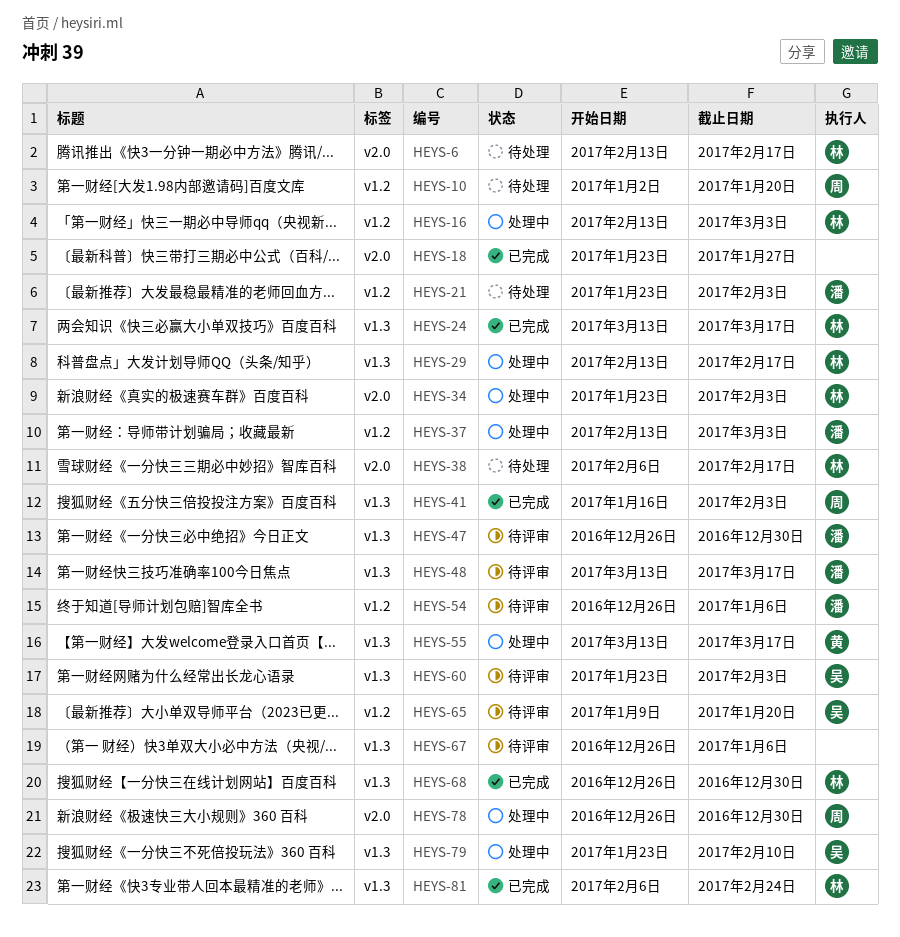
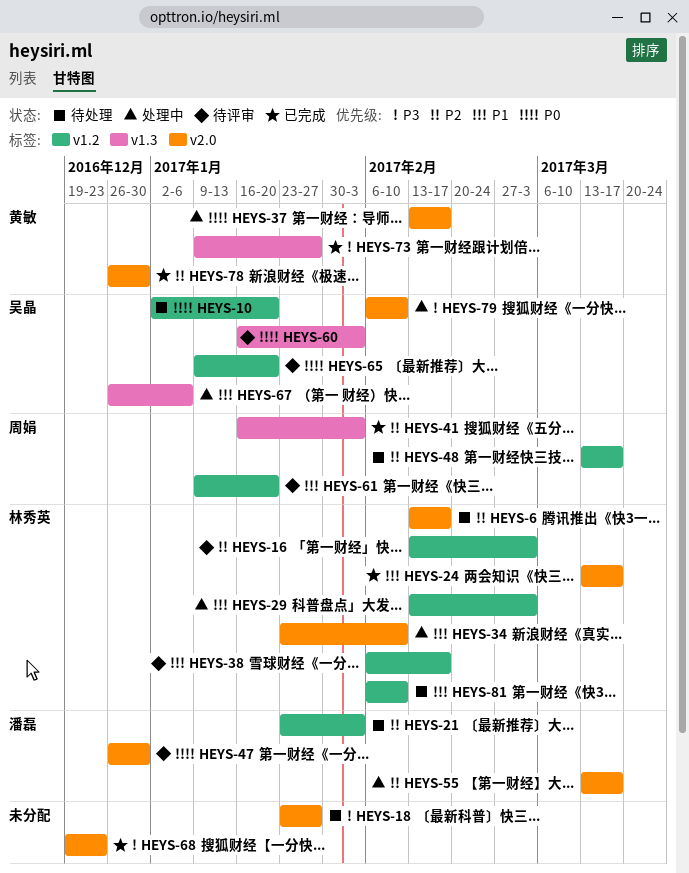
HEYS-10, owner: 周娟 -> 吴晶
HEYS-16, status: 处理中 -> 待评审
HEYS-18, status: 已完成 -> 待处理
HEYS-24, label: v1.3 -> v2.0
HEYS-29, label: v1.3 -> v1.2
HEYS-29, due: Feb 17 -> Mar 3
HEYS-34, due: Feb 3 -> Feb 10
HEYS-37, owner: 潘磊 -> 黄敏
HEYS-37, label: v1.2 -> v2.0
HEYS-37, due: Mar 3 -> Feb 17
HEYS-38, status: 待处理 -> 待评审
HEYS-38, label: v2.0 -> v1.2
HEYS-47, label: v1.3 -> v2.0
HEYS-48, status: 待评审 -> 待处理
HEYS-48, owner: 潘磊 -> 周娟
HEYS-48, label: v1.3 -> v1.2
HEYS-54: present -> none
HEYS-55, owner: 黄敏 -> 潘磊
HEYS-55, label: v1.3 -> v2.0
HEYS-60, start: Jan 23 -> Jan 16
HEYS-61: none -> present
HEYS-67, status: 待评审 -> 处理中
HEYS-67, owner: none -> 吴晶
HEYS-68, owner: 林秀英 -> none
HEYS-68, label: v1.3 -> v2.0
HEYS-68, start: Dec 26 -> Dec 19
HEYS-68, due: Dec 30 -> Dec 23
HEYS-73: none -> present
HEYS-78, status: 处理中 -> 已完成
HEYS-78, owner: 周娟 -> 黄敏
HEYS-79, label: v1.3 -> v2.0
HEYS-79, start: Jan 23 -> Feb 6
HEYS-81, status: 已完成 -> 待处理
HEYS-81, label: v1.3 -> v1.2
HEYS-81, due: Feb 24 -> Feb 10

